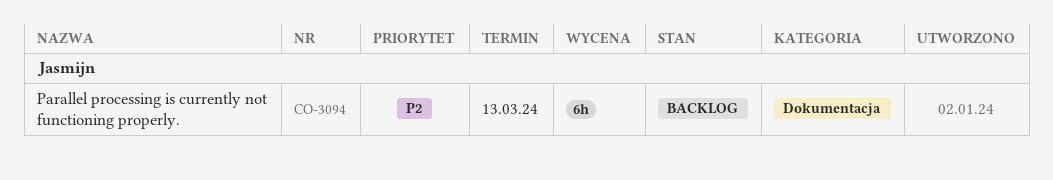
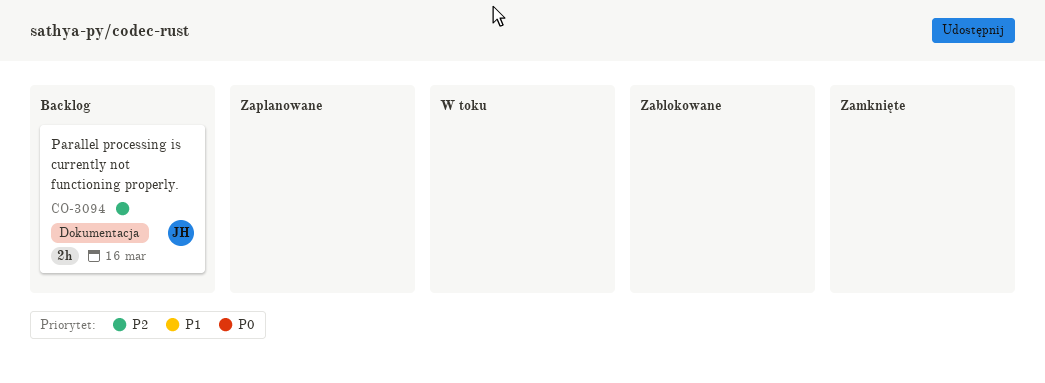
CO-3094, estimate: 6h -> 2h
CO-3094, due: Mar 13 -> Mar 16

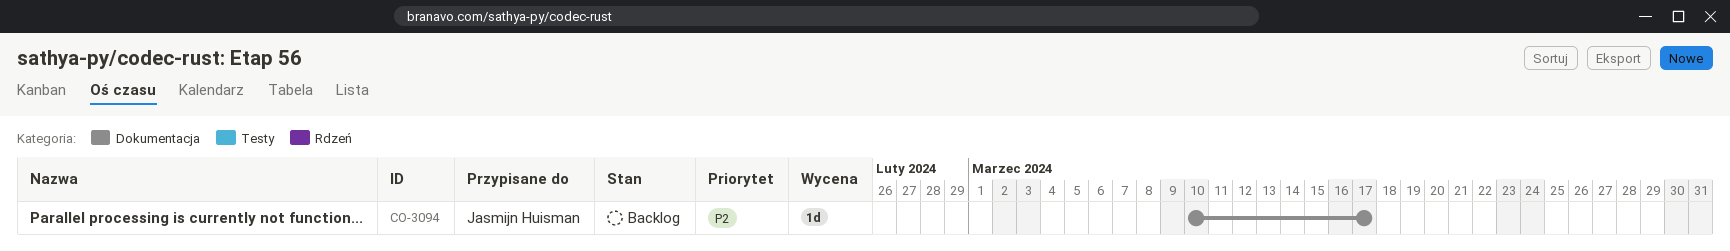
CO-3094, estimate: 2h -> 1d
CO-3094, due: Mar 16 -> Mar 17

